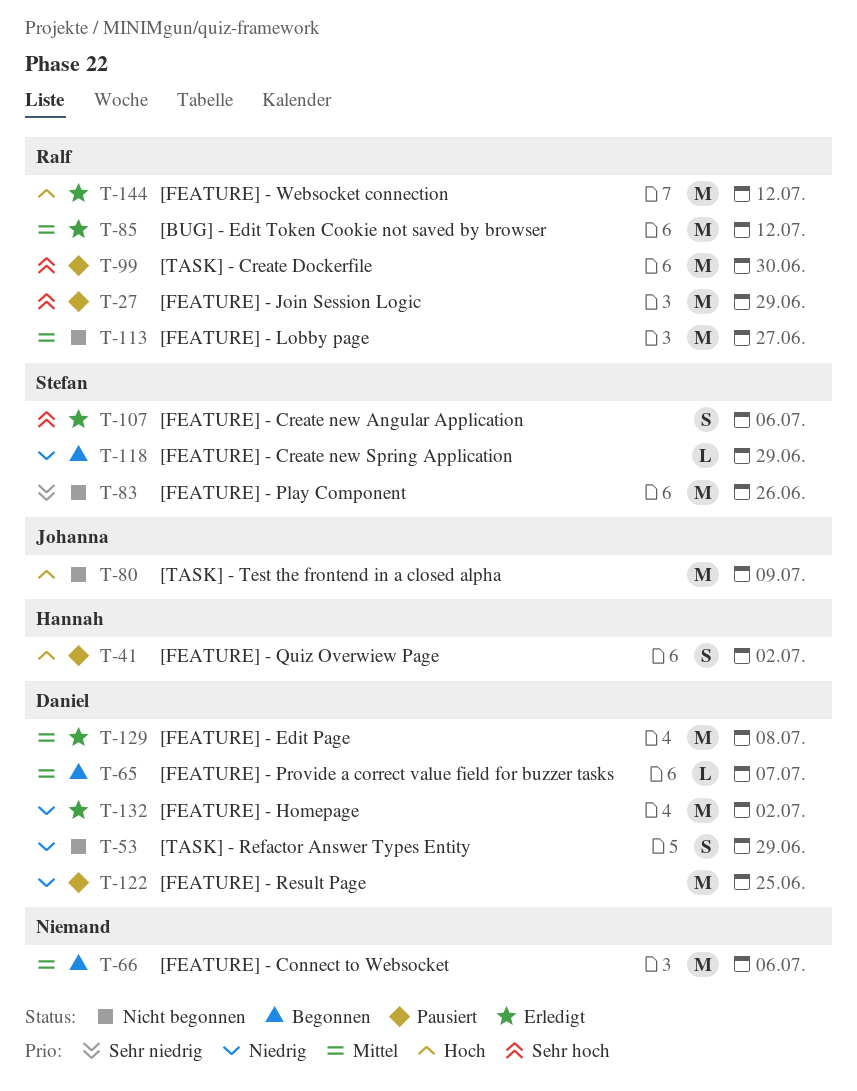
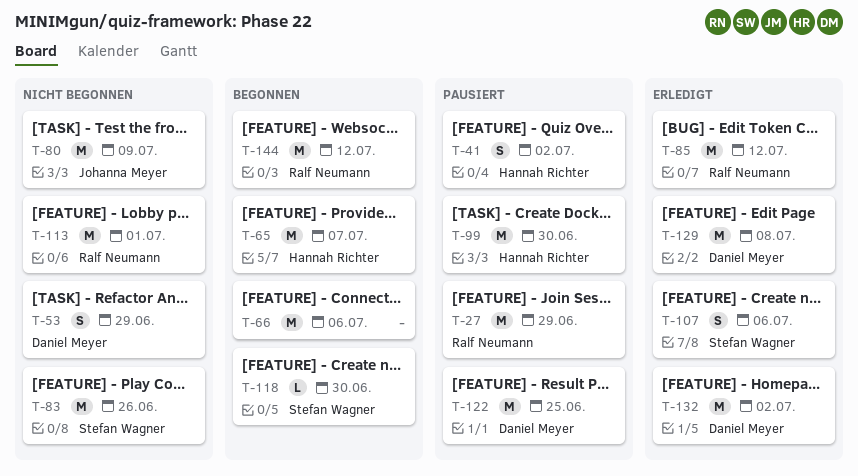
T-65, owner: Daniel Meyer -> Hannah Richter
T-65, estimate: L -> M
T-99, owner: Ralf Neumann -> Hannah Richter
T-113, due: Jun 27 -> Jul 1
T-118, due: Jun 29 -> Jun 30
T-144, status: Erledigt -> Begonnen

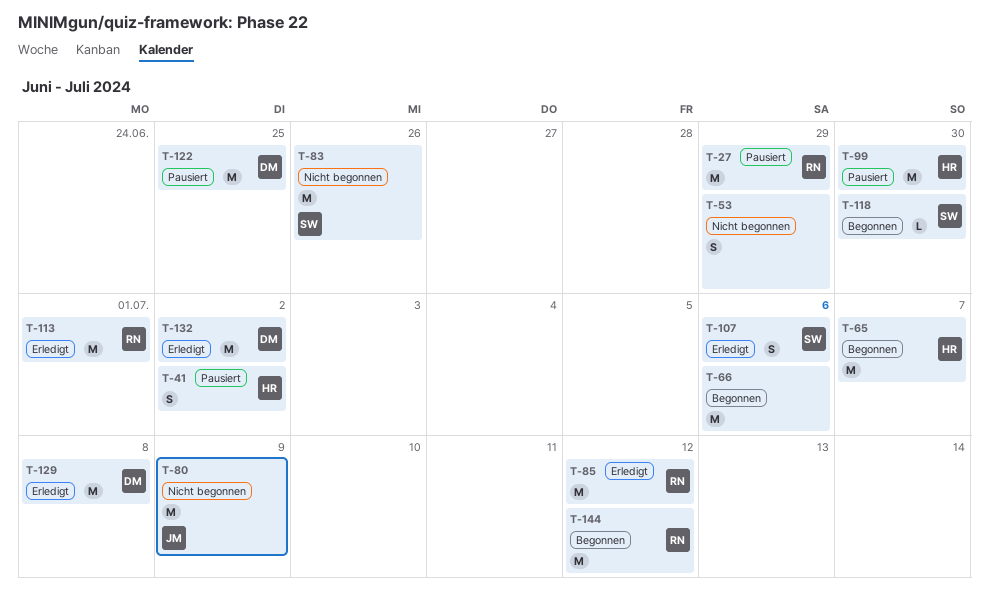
T-53, owner: Daniel Meyer -> none
T-113, status: Nicht begonnen -> Erledigt

